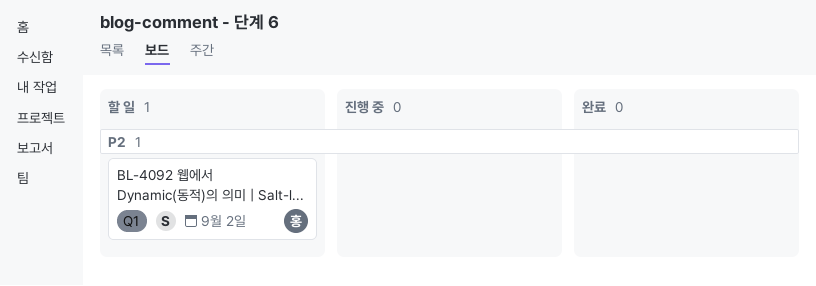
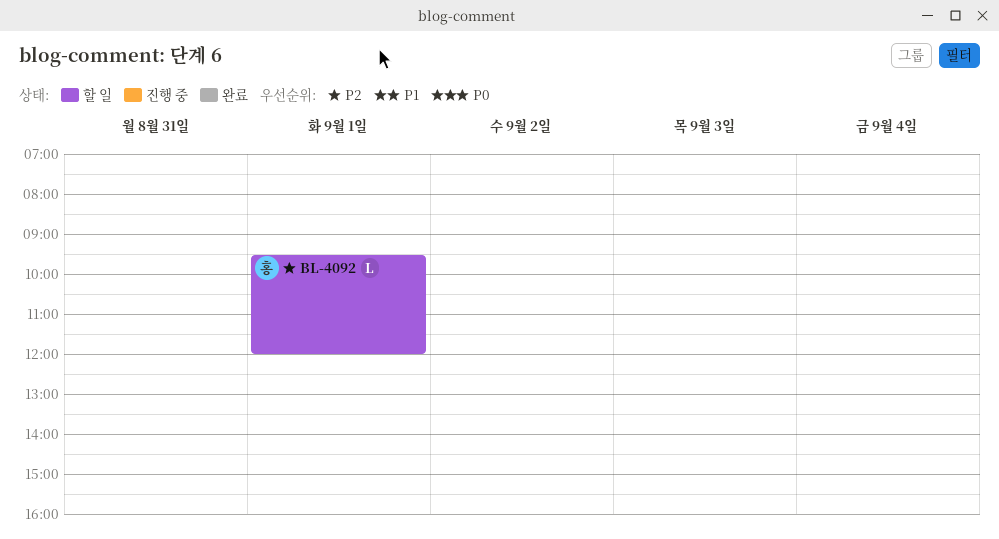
BL-4092, estimate: S -> L
BL-4092, day: Sep 2 -> Sep 1

